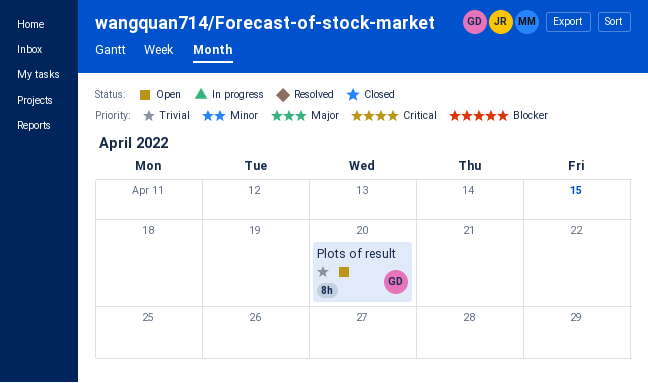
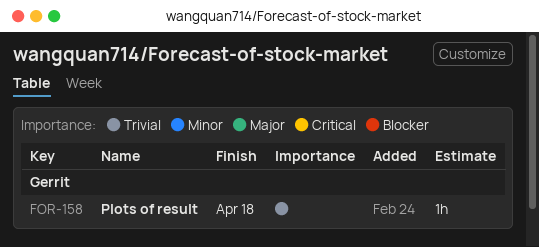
Plots of result, estimate: 8h -> 1h
Plots of result, due: Apr 20 -> Apr 18

